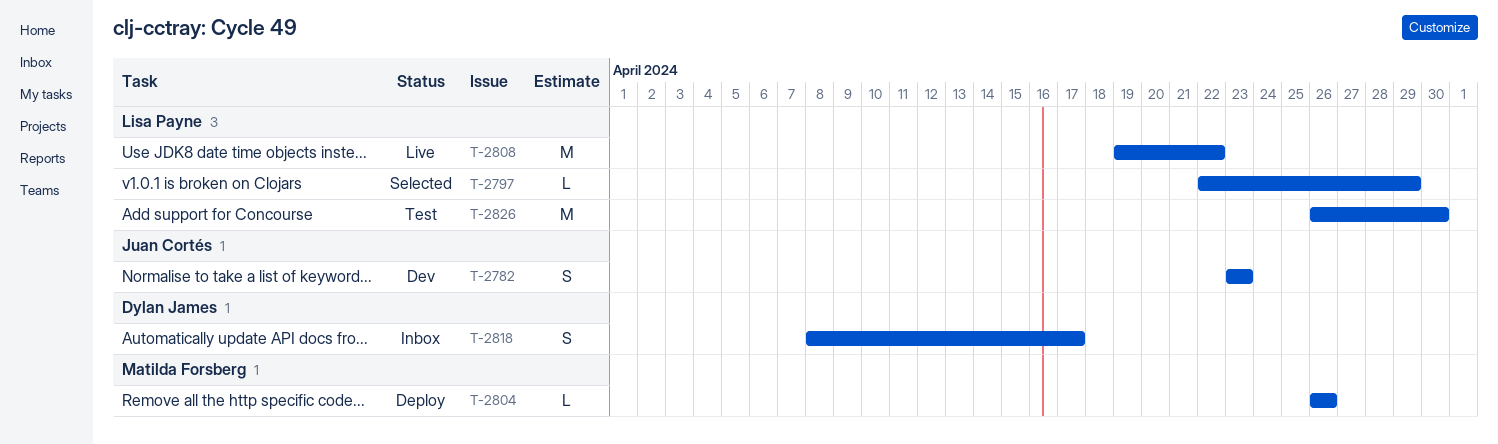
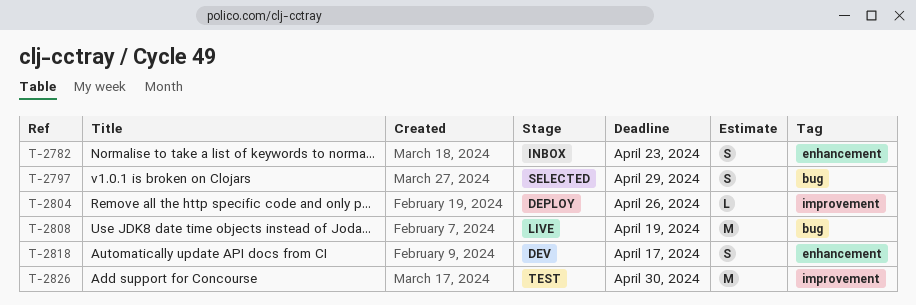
T-2782, status: Dev -> Inbox
T-2797, estimate: L -> S
T-2808, due: Apr 22 -> Apr 19
T-2818, status: Inbox -> Dev

